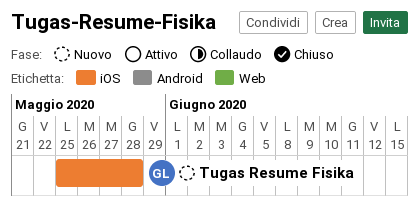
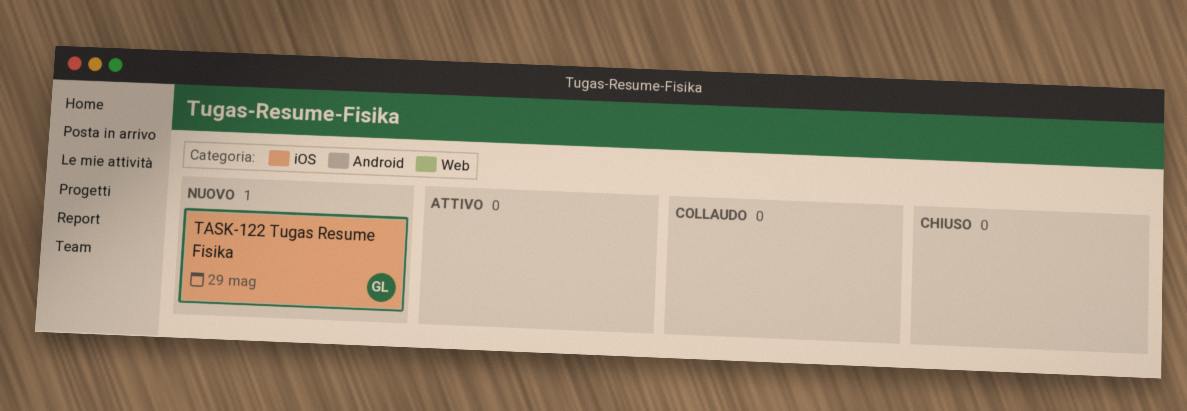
Tugas Resume Fisika, due: May 28 -> May 29

